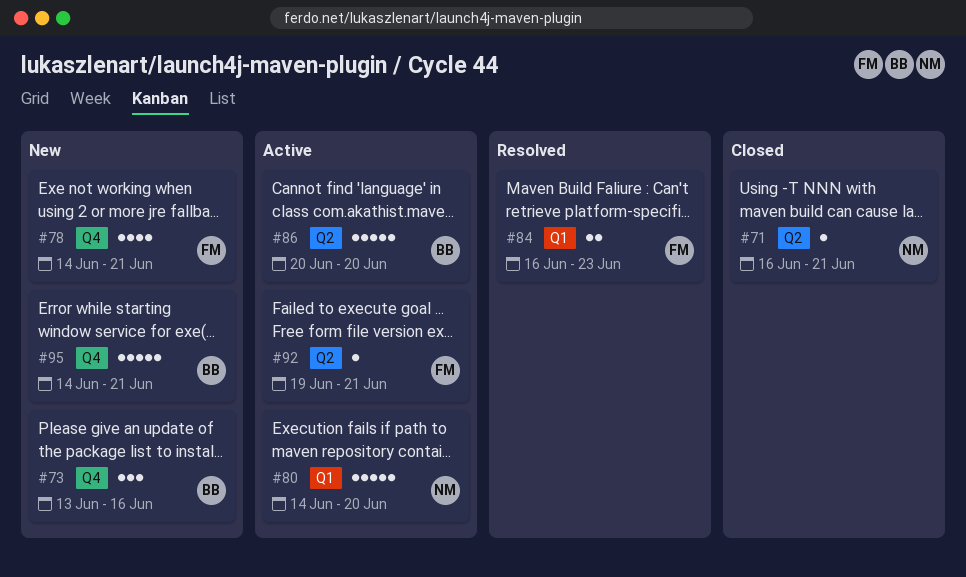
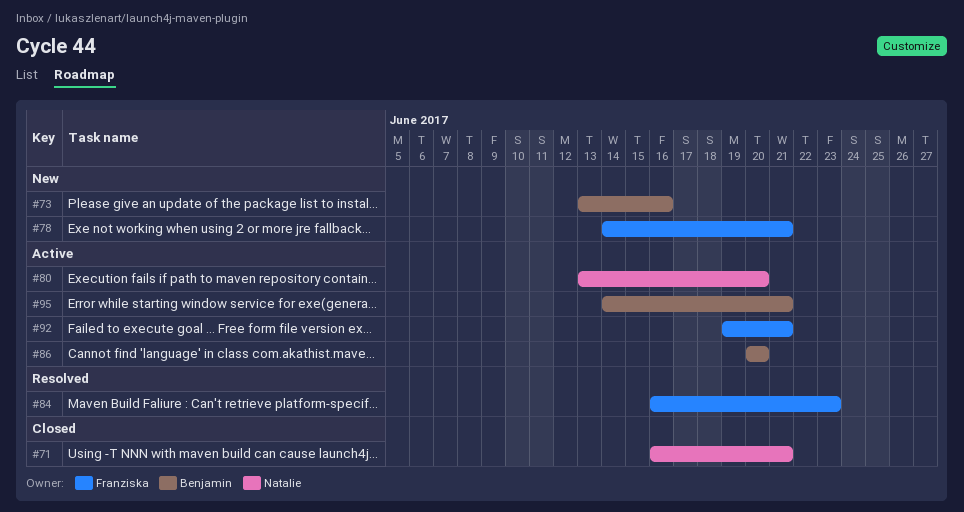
#80, start: Jun 14 -> Jun 13
#95, status: New -> Active

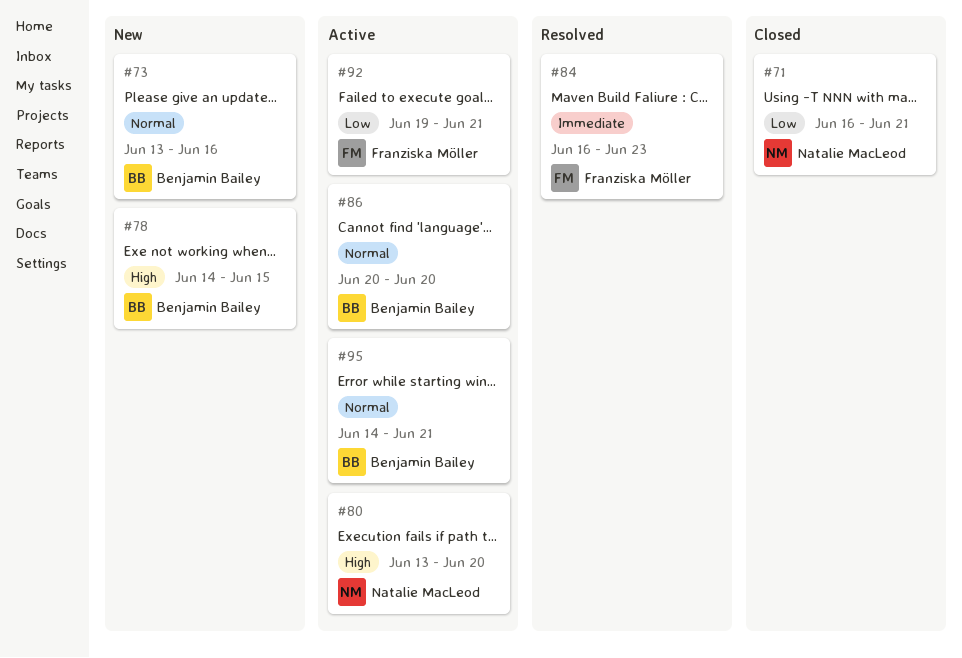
#78, owner: Franziska Möller -> Benjamin Bailey
#78, due: Jun 21 -> Jun 15

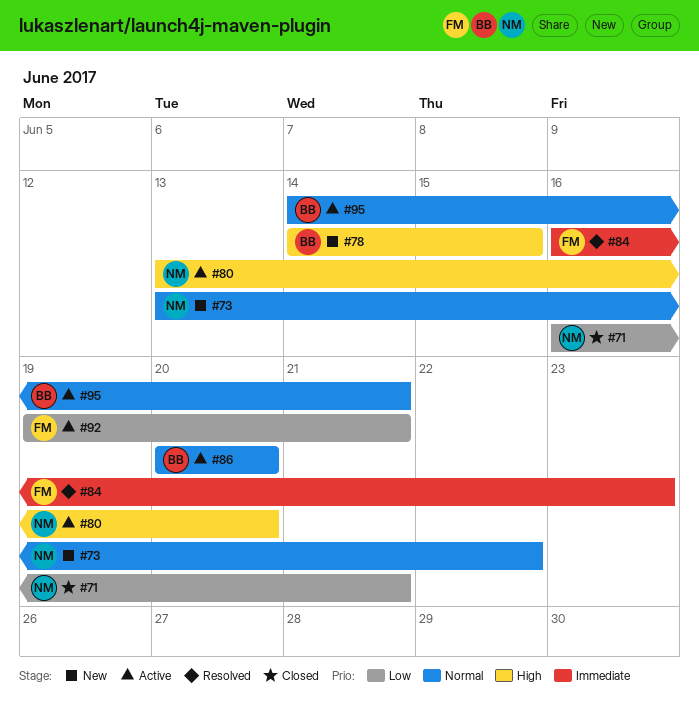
#73, owner: Benjamin Bailey -> Natalie MacLeod
#73, due: Jun 16 -> Jun 22

